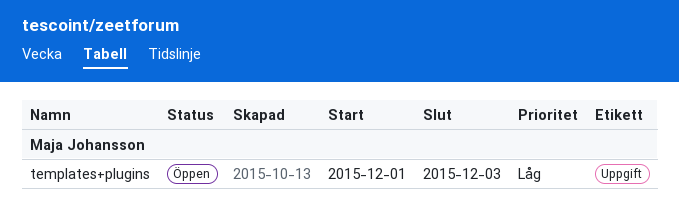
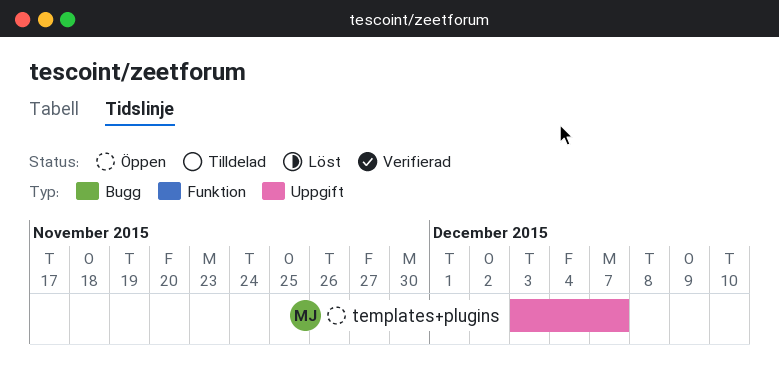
templates+plugins, start: Dec 1 -> Dec 3
templates+plugins, due: Dec 3 -> Dec 7

